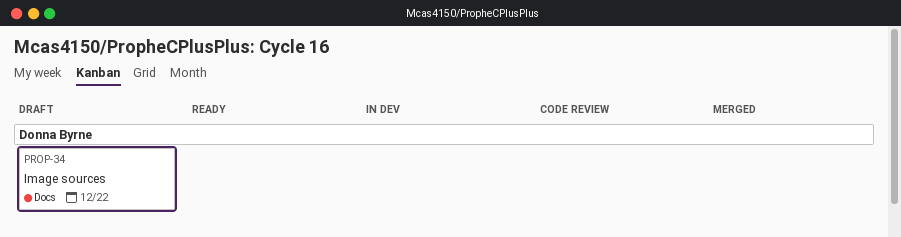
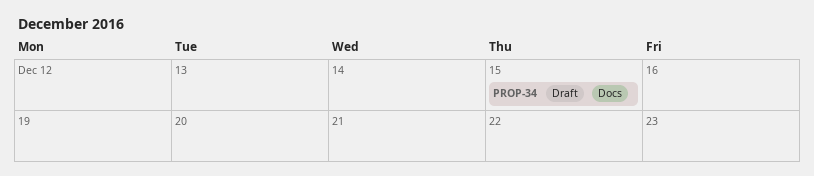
PROP-34, due: Dec 22 -> Dec 15

